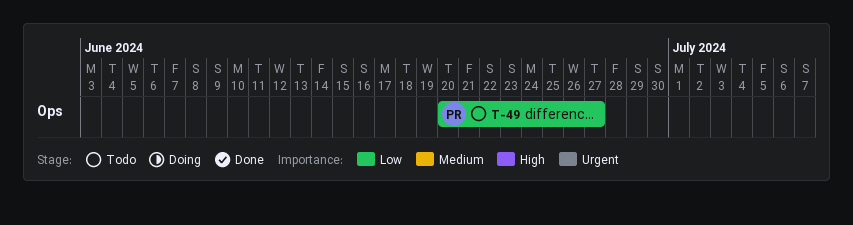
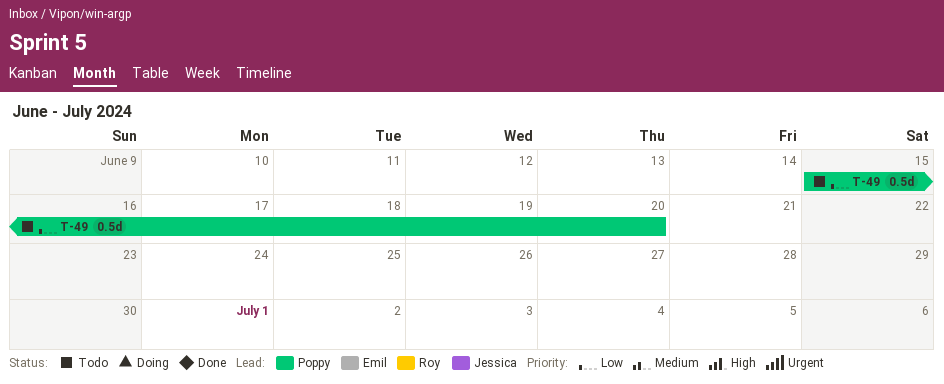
T-49, start: Jun 20 -> Jun 15
T-49, due: Jun 27 -> Jun 20

